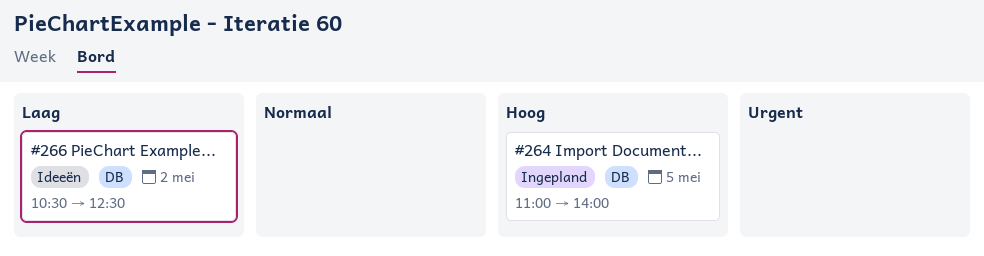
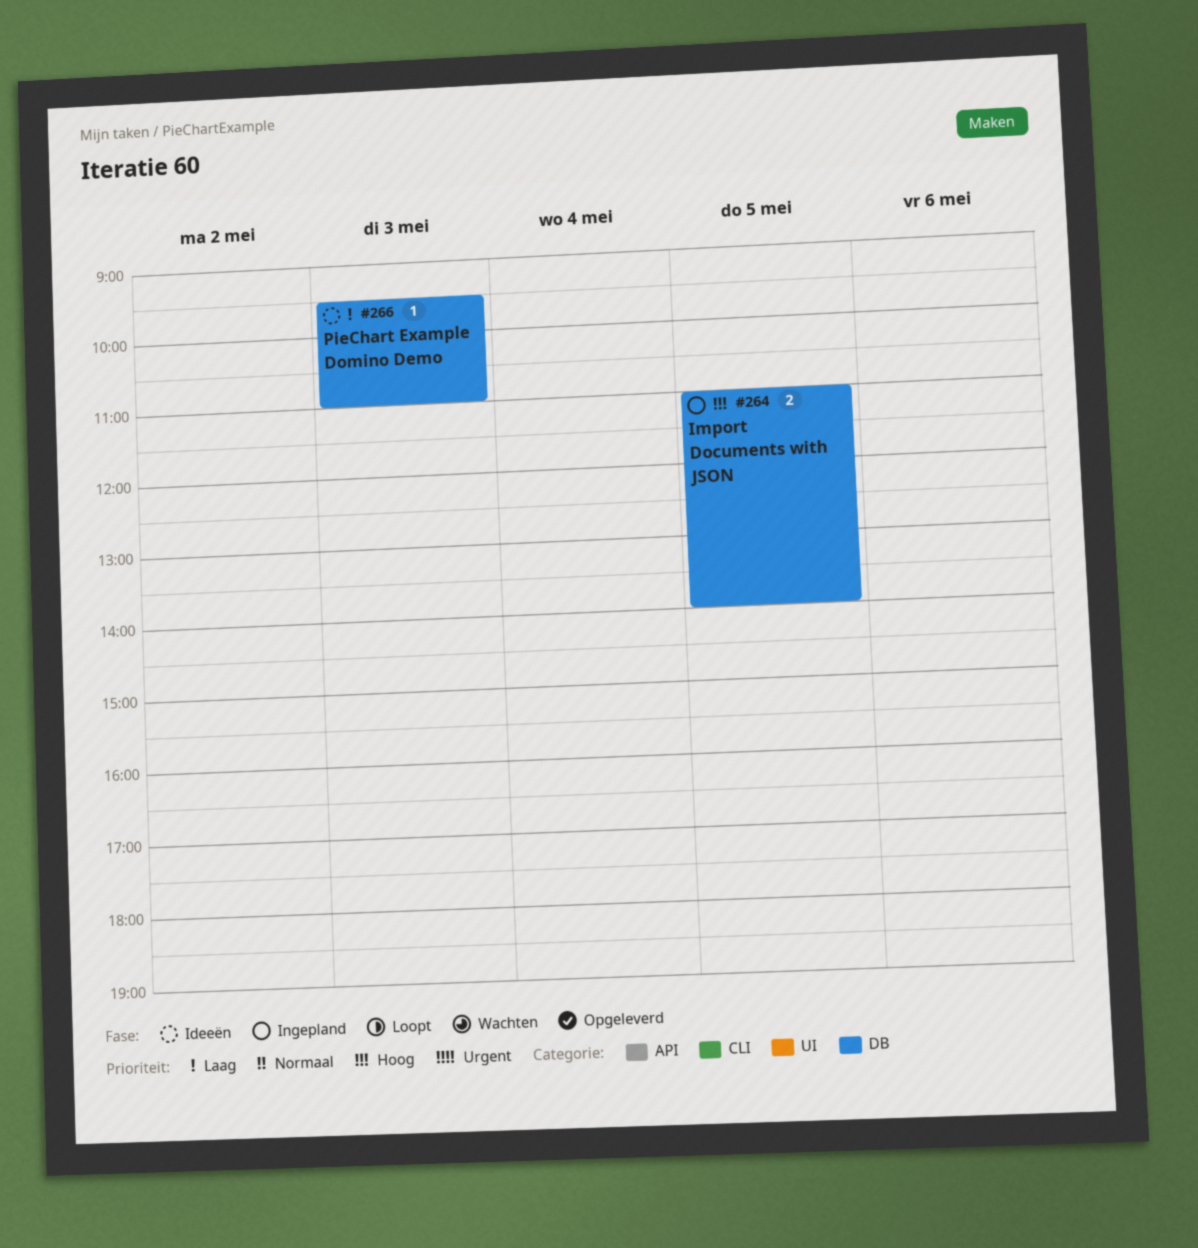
#266, day: May 2 -> May 3
#266, begins: 10:30 -> 09:30
#266, ends: 12:30 -> 11:00

